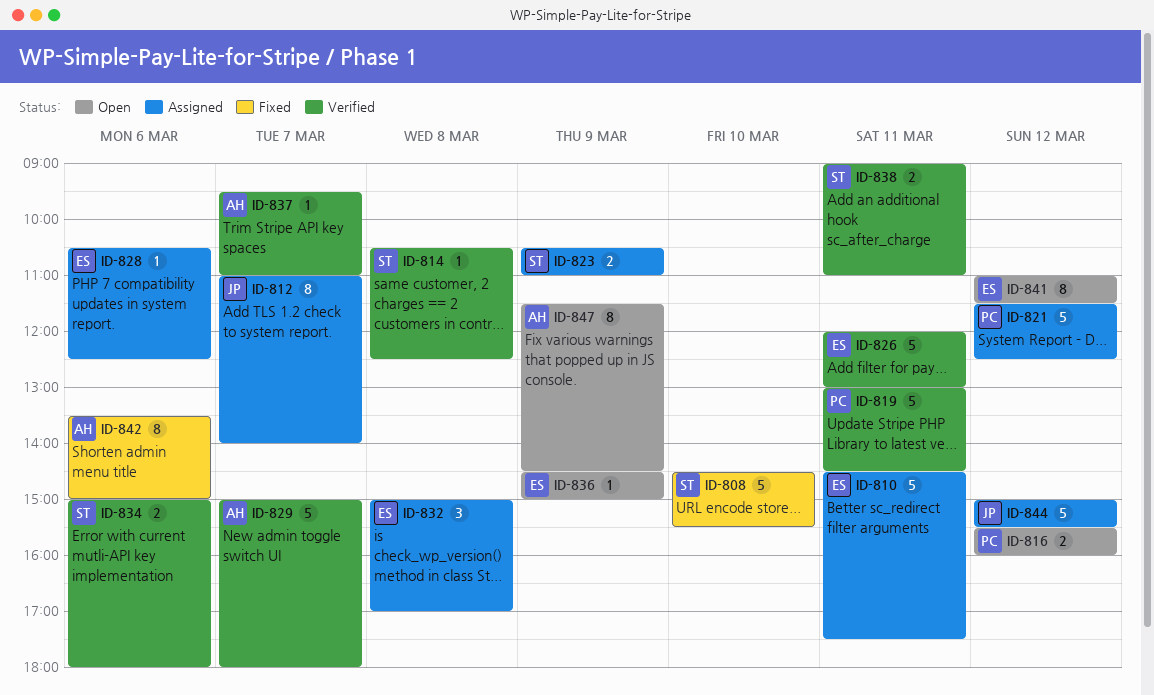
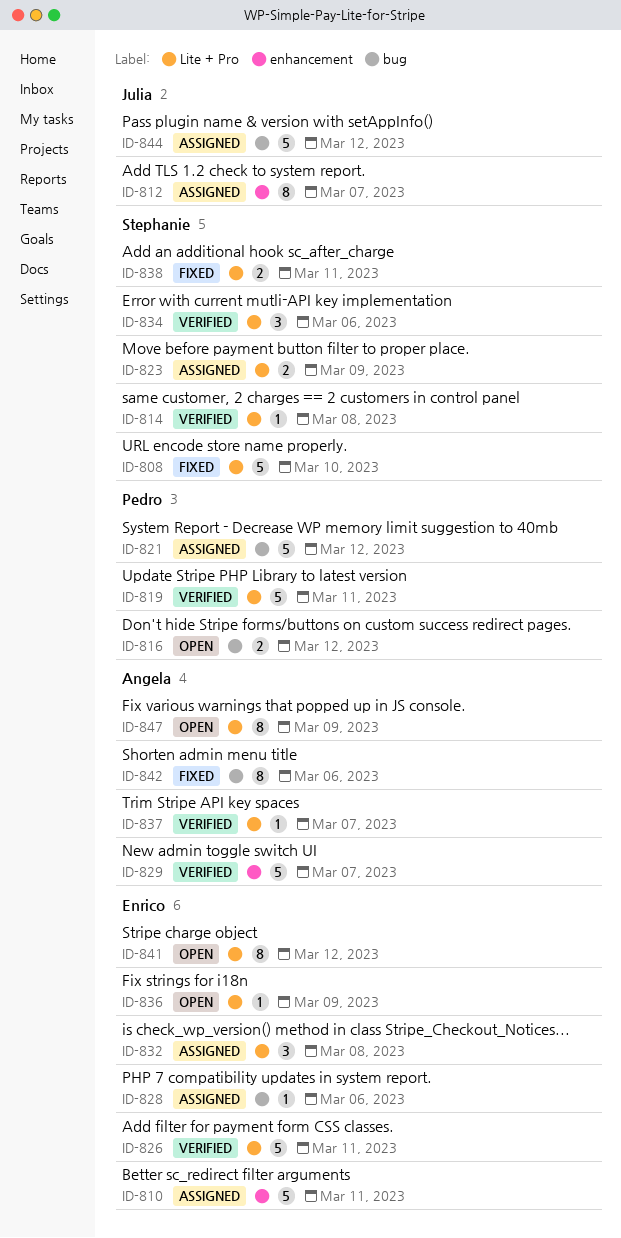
ID-834, estimate: 2 -> 3
ID-838, status: Verified -> Fixed

